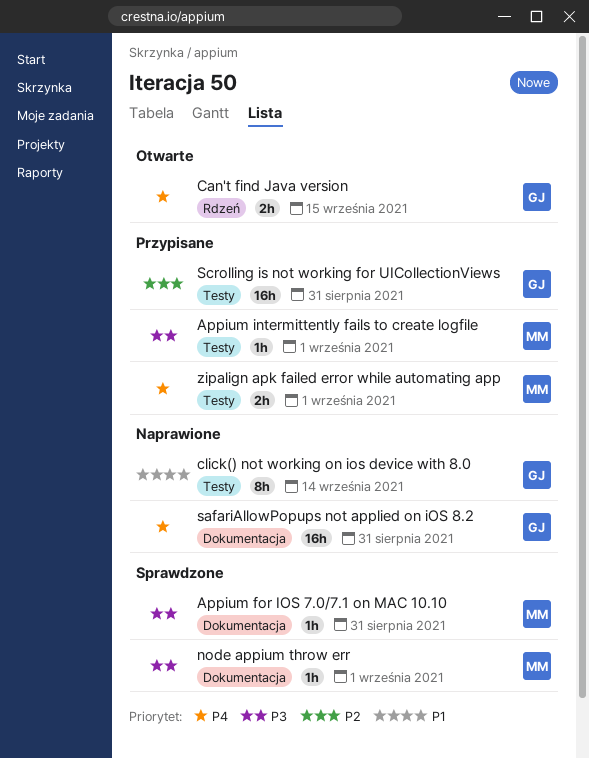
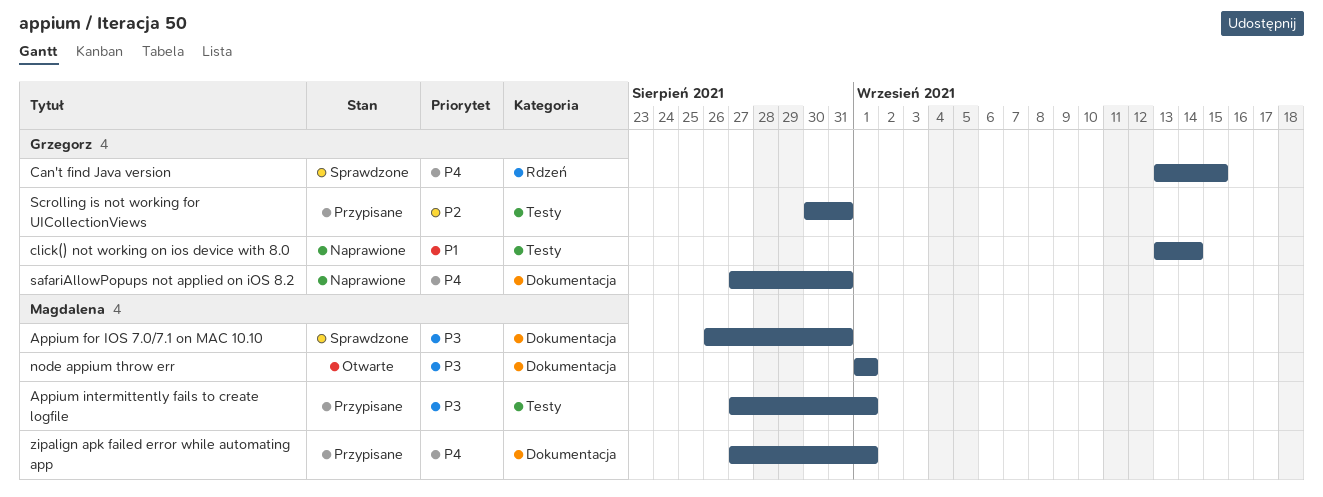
Can't find Java version, status: Otwarte -> Sprawdzone
node appium throw err, status: Sprawdzone -> Otwarte
zipalign apk failed error while automating app, label: Testy -> Dokumentacja

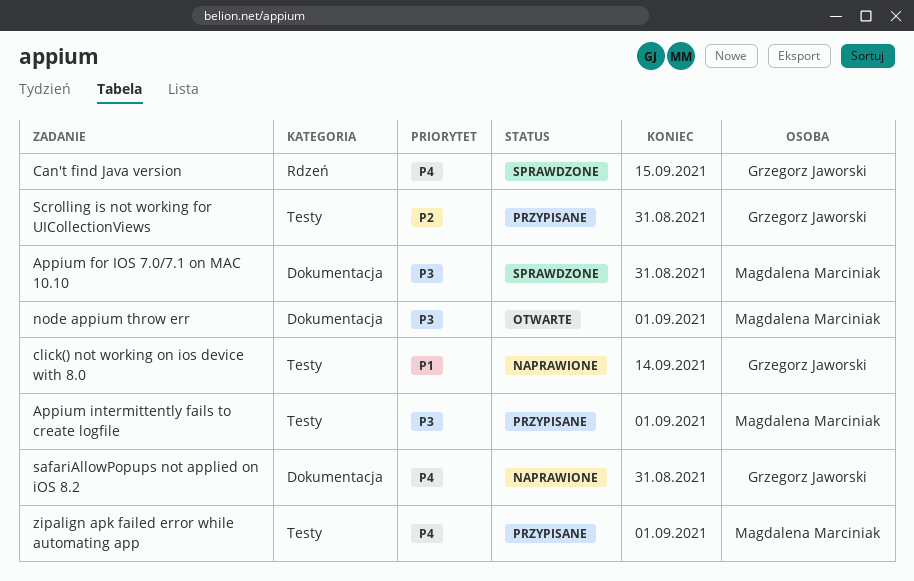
zipalign apk failed error while automating app, label: Dokumentacja -> Testy

